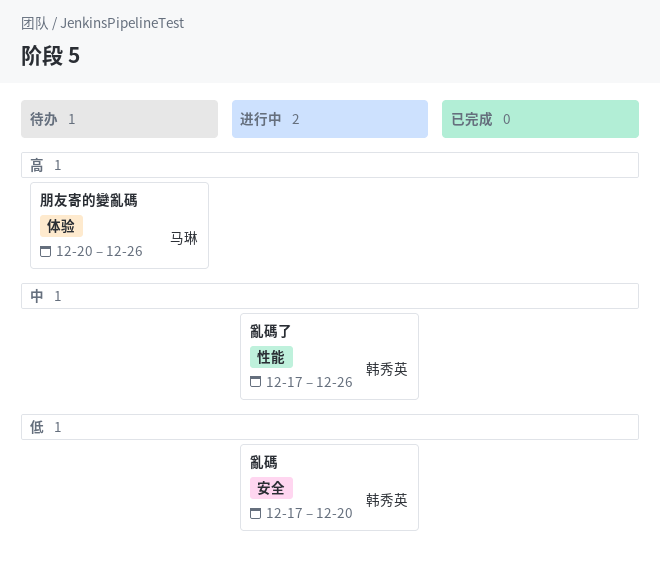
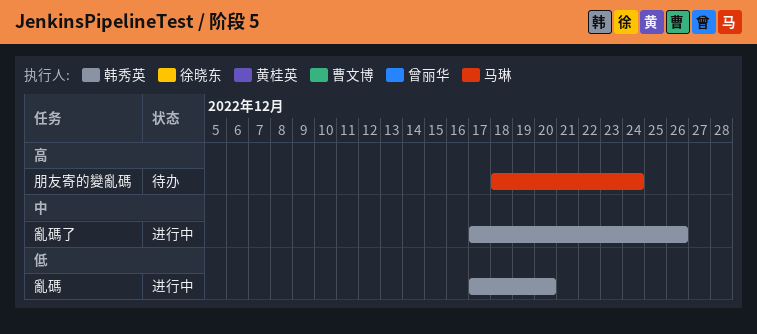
朋友寄的變亂碼, start: Dec 20 -> Dec 18
朋友寄的變亂碼, due: Dec 26 -> Dec 24

